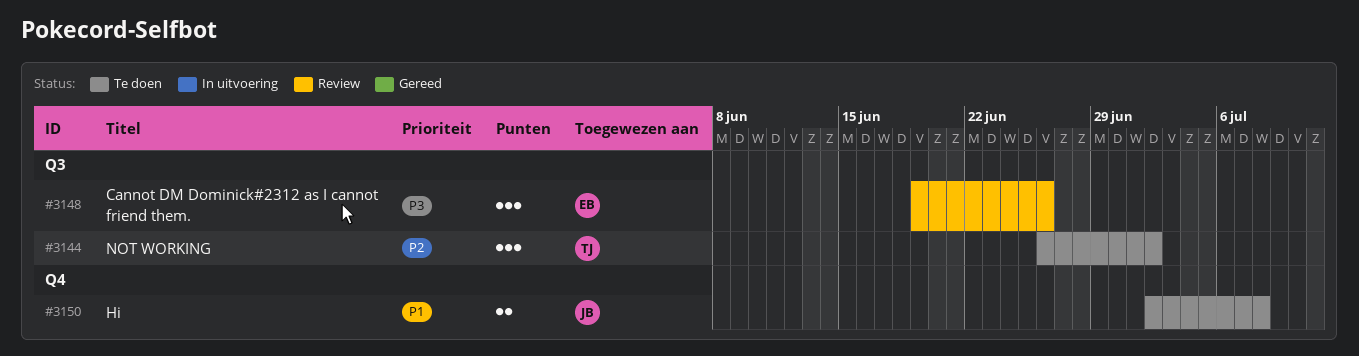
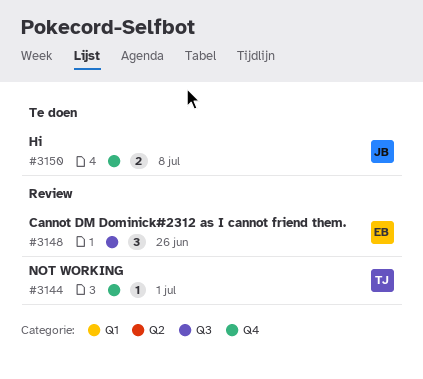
#3144, status: Te doen -> Review
#3144, label: Q3 -> Q4
#3144, estimate: 3 -> 1
#3144, due: Jul 2 -> Jul 1

